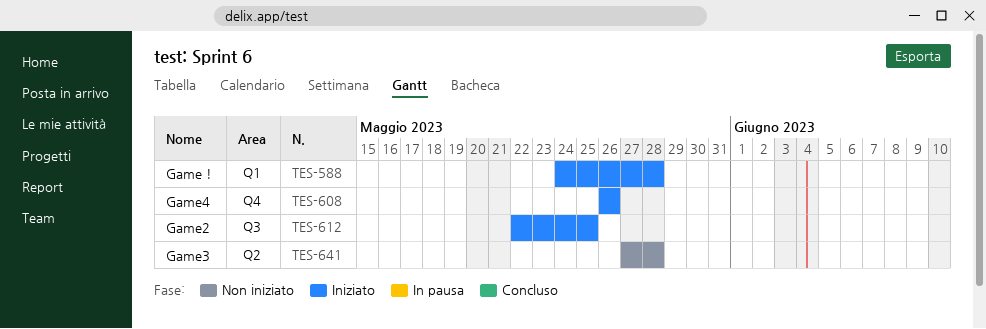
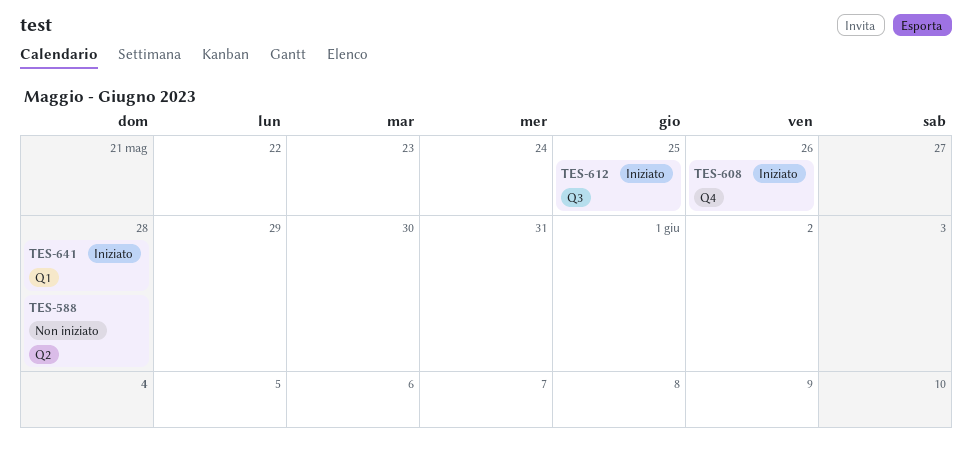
TES-588, status: Iniziato -> Non iniziato
TES-588, label: Q1 -> Q2
TES-641, status: Non iniziato -> Iniziato
TES-641, label: Q2 -> Q1

